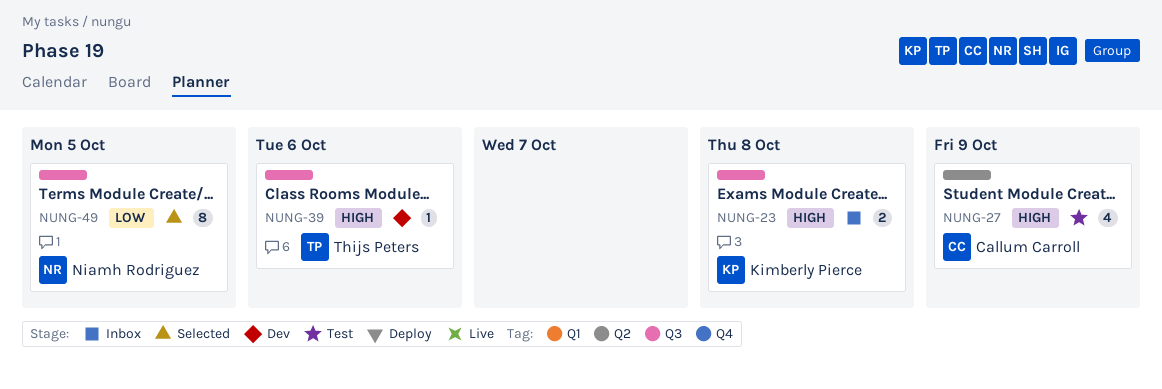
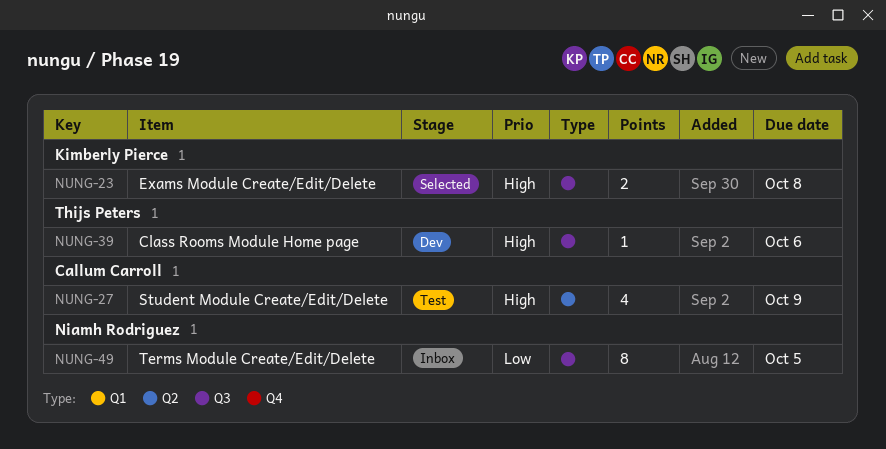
NUNG-23, status: Inbox -> Selected
NUNG-49, status: Selected -> Inbox

